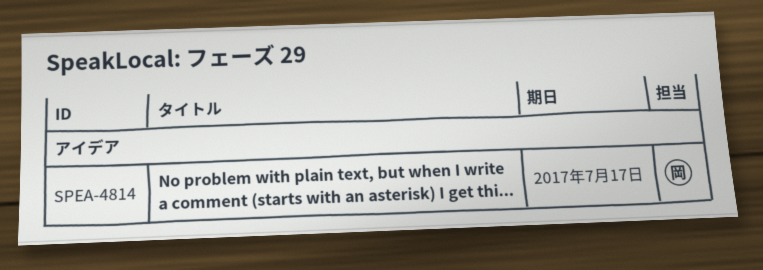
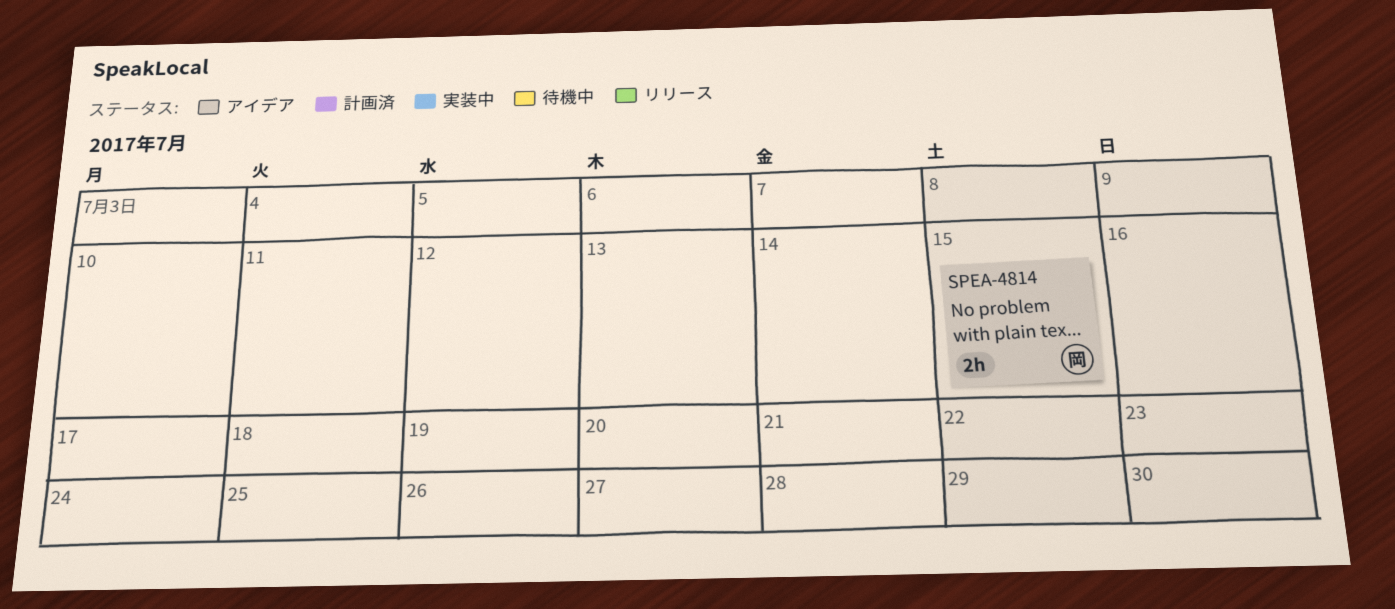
SPEA-4814, due: Jul 17 -> Jul 15

